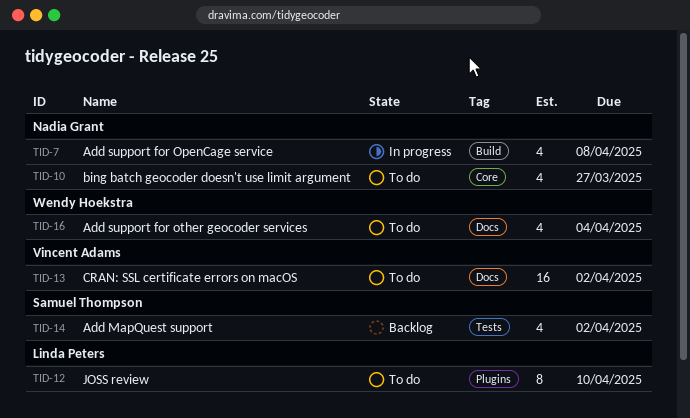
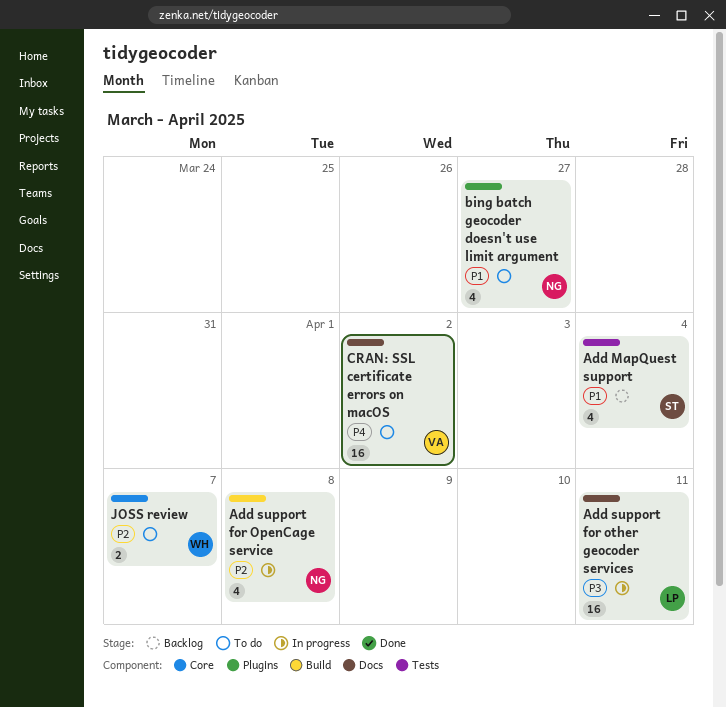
Add MapQuest support, due: Apr 2 -> Apr 4
Add support for other geocoder services, status: To do -> In progress
Add support for other geocoder services, owner: Wendy Hoekstra -> Linda Peters
Add support for other geocoder services, estimate: 4 -> 16
Add support for other geocoder services, due: Apr 4 -> Apr 11
bing batch geocoder doesn't use limit argument, label: Core -> Plugins
JOSS review, owner: Linda Peters -> Wendy Hoekstra
JOSS review, label: Plugins -> Core
JOSS review, estimate: 8 -> 2
JOSS review, due: Apr 10 -> Apr 7

